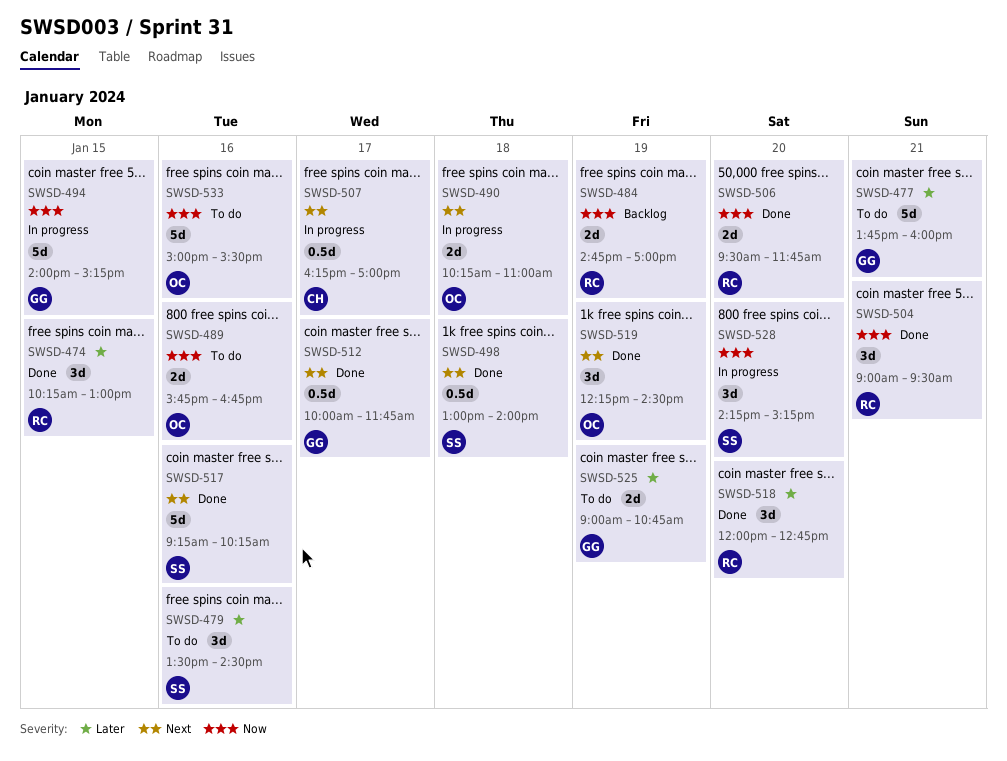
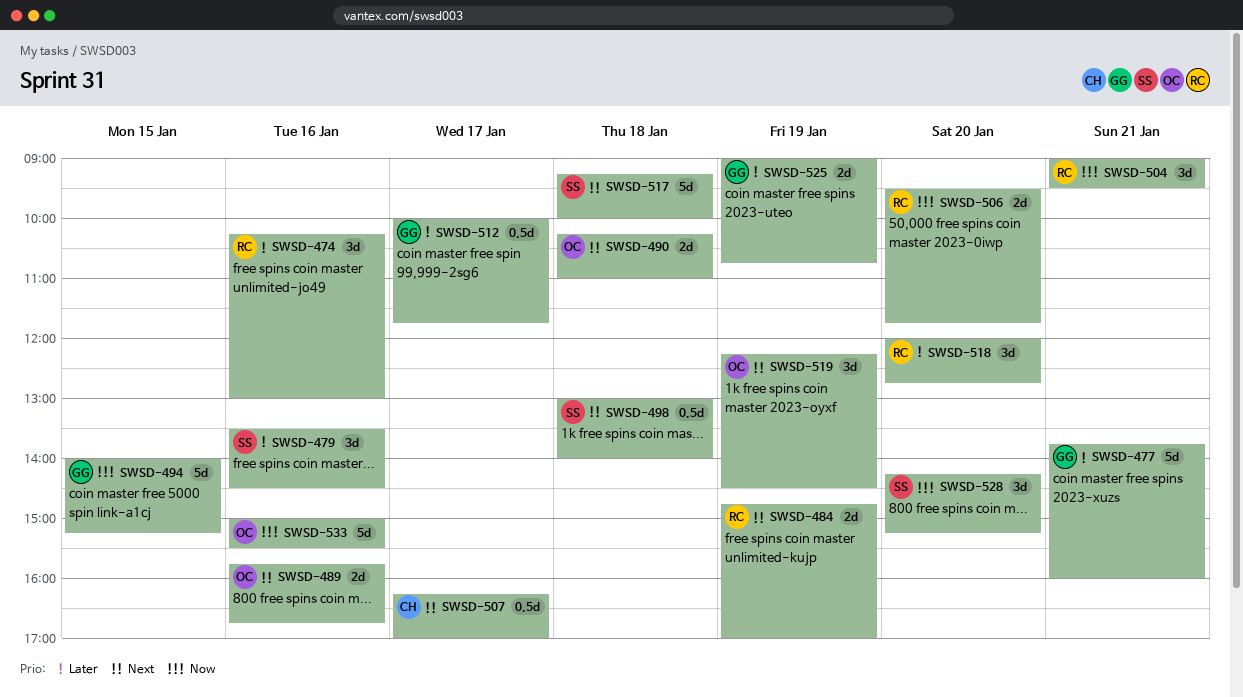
SWSD-474, day: Jan 15 -> Jan 16
SWSD-484, priority: Now -> Next
SWSD-489, priority: Now -> Next
SWSD-512, priority: Next -> Later
SWSD-517, day: Jan 16 -> Jan 18
SWSD-517, ends: 10:15 -> 10:00

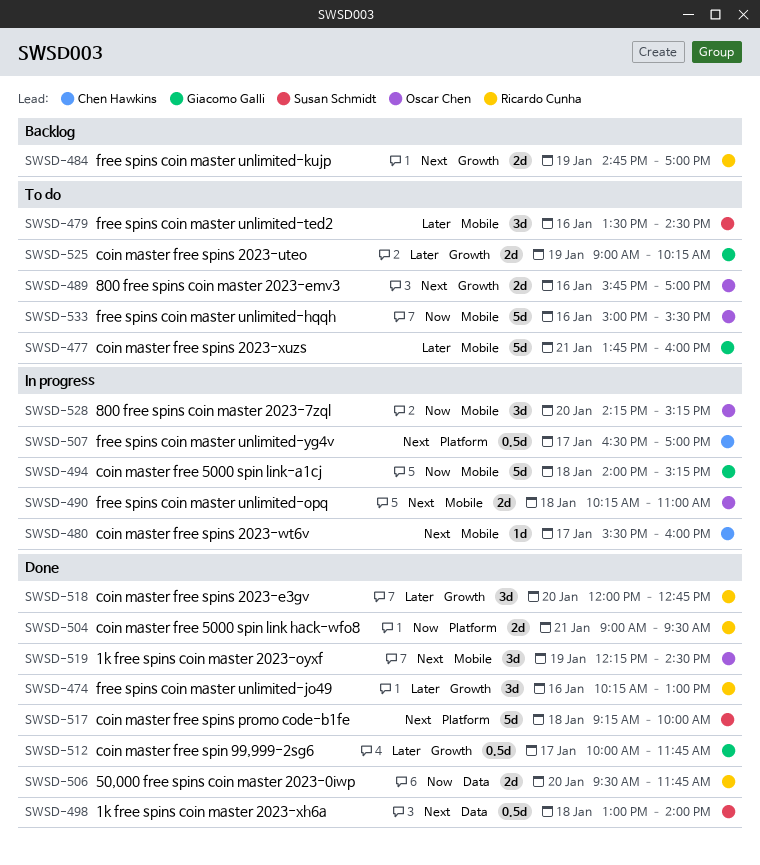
SWSD-480: none -> present
SWSD-489, ends: 16:45 -> 17:00
SWSD-494, day: Jan 15 -> Jan 18
SWSD-504, estimate: 3d -> 2d
SWSD-507, begins: 16:15 -> 16:30
SWSD-525, ends: 10:45 -> 10:15
SWSD-528, owner: Susan Schmidt -> Oscar Chen

